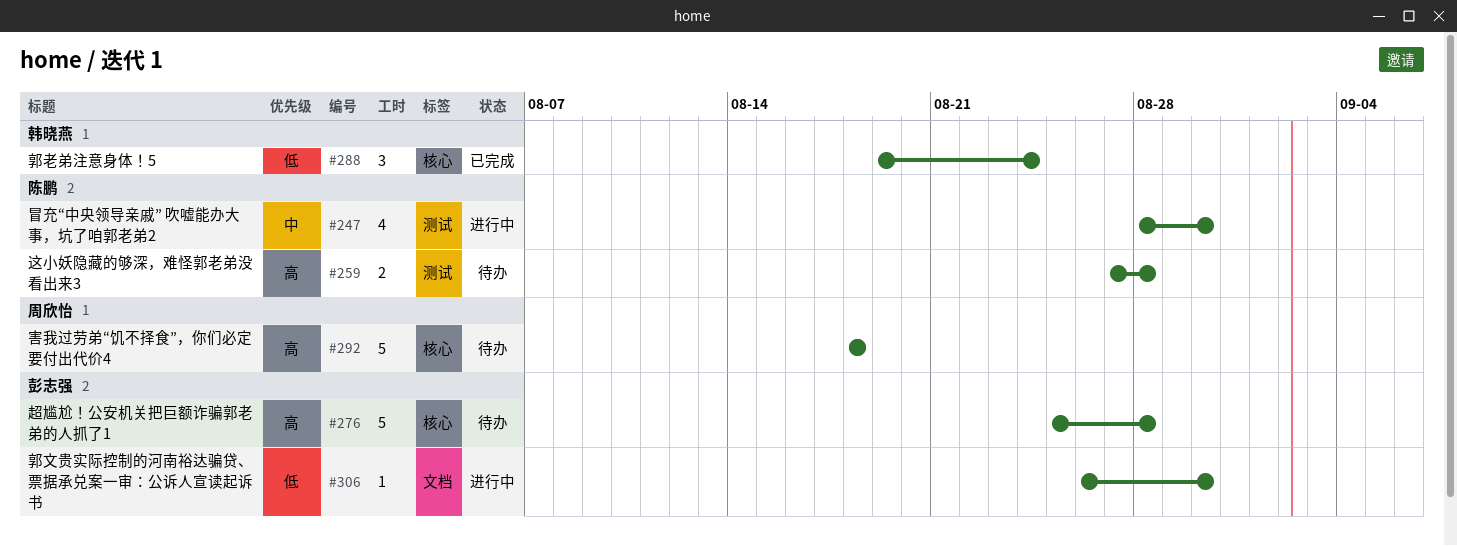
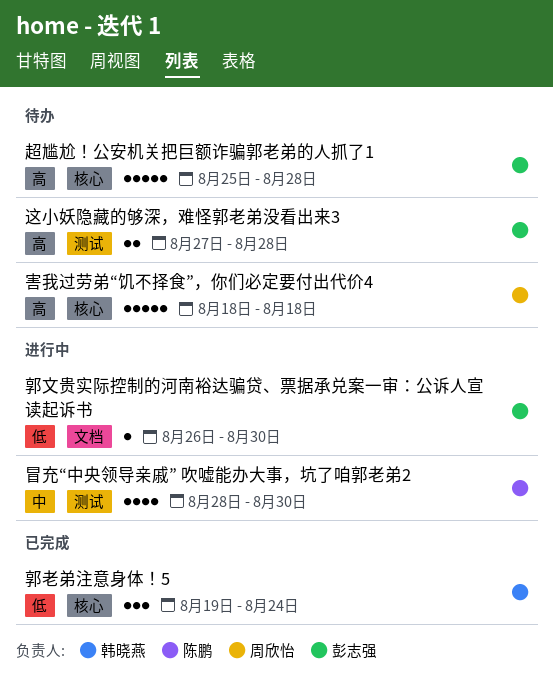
这小妖隐藏的够深，难怪郭老弟没看出来3, owner: 陈鹏 -> 彭志强

